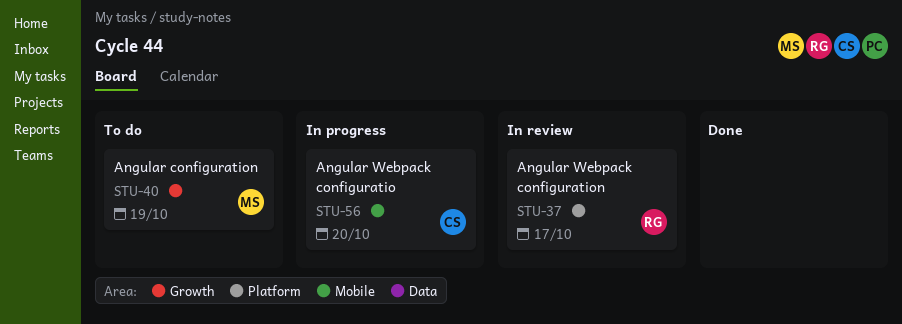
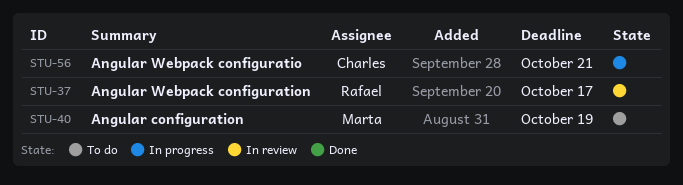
STU-56, due: Oct 20 -> Oct 21

